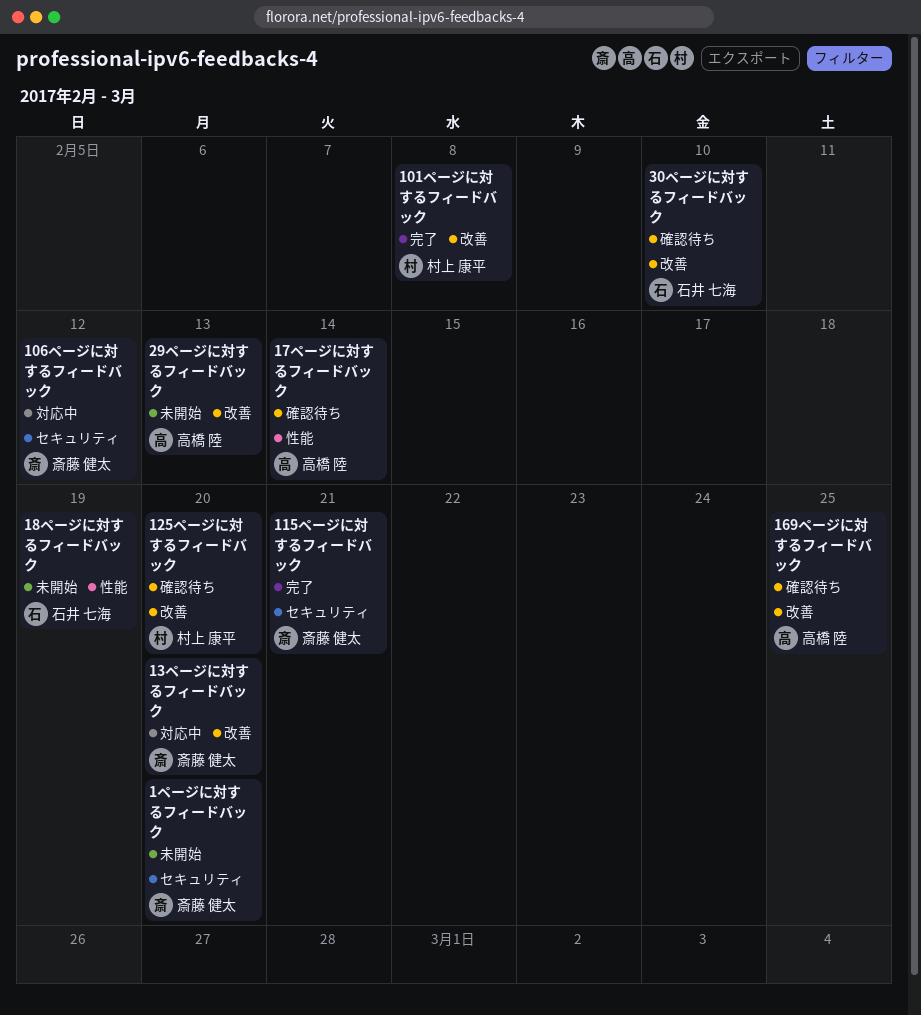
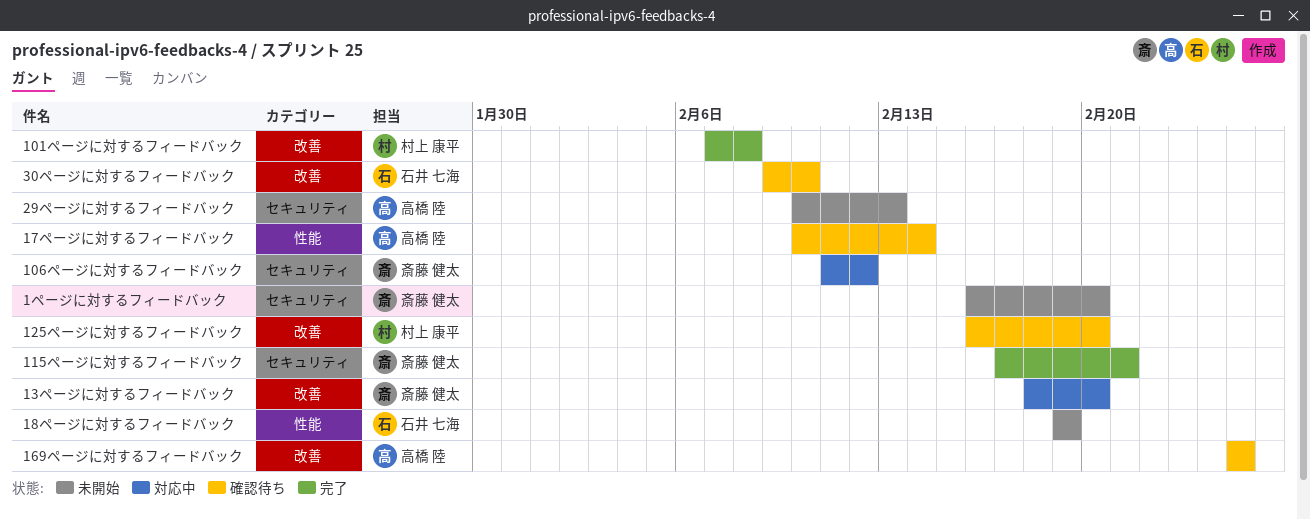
29ページに対するフィードバック, label: 改善 -> セキュリティ

